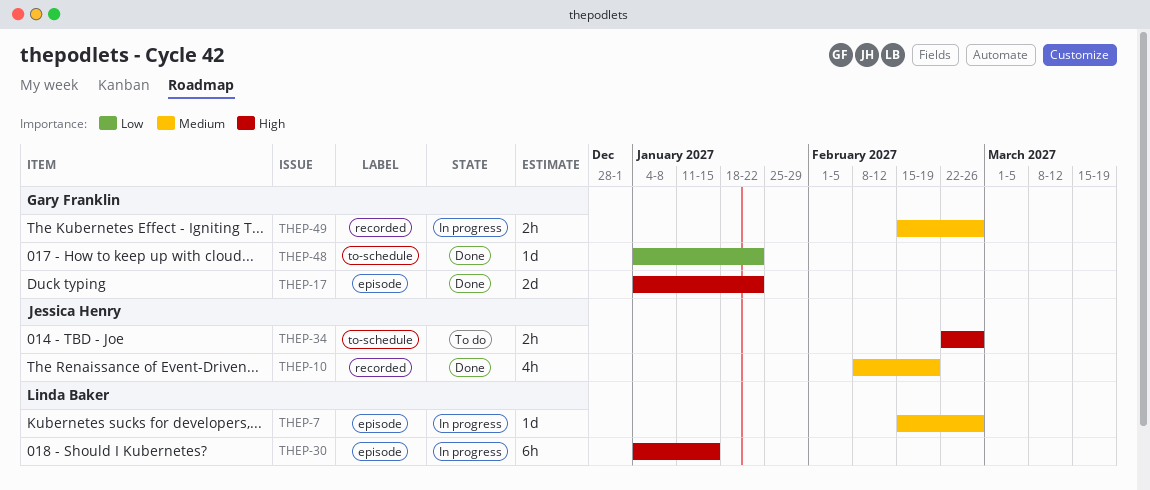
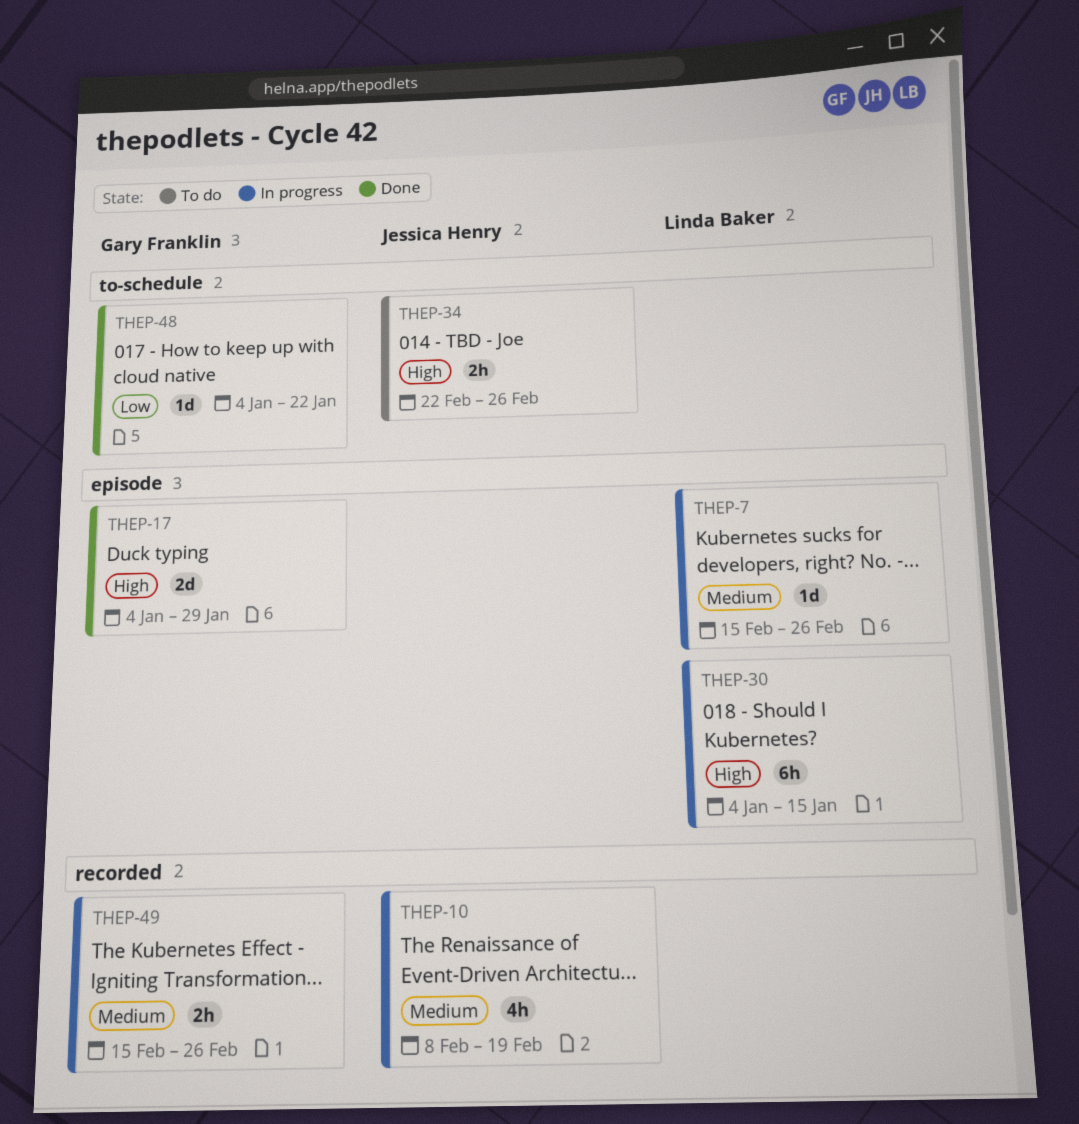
THEP-10, status: Done -> In progress
THEP-17, due: Jan 22 -> Jan 29

